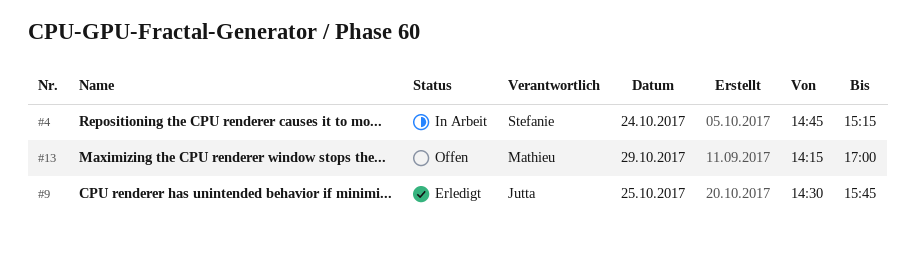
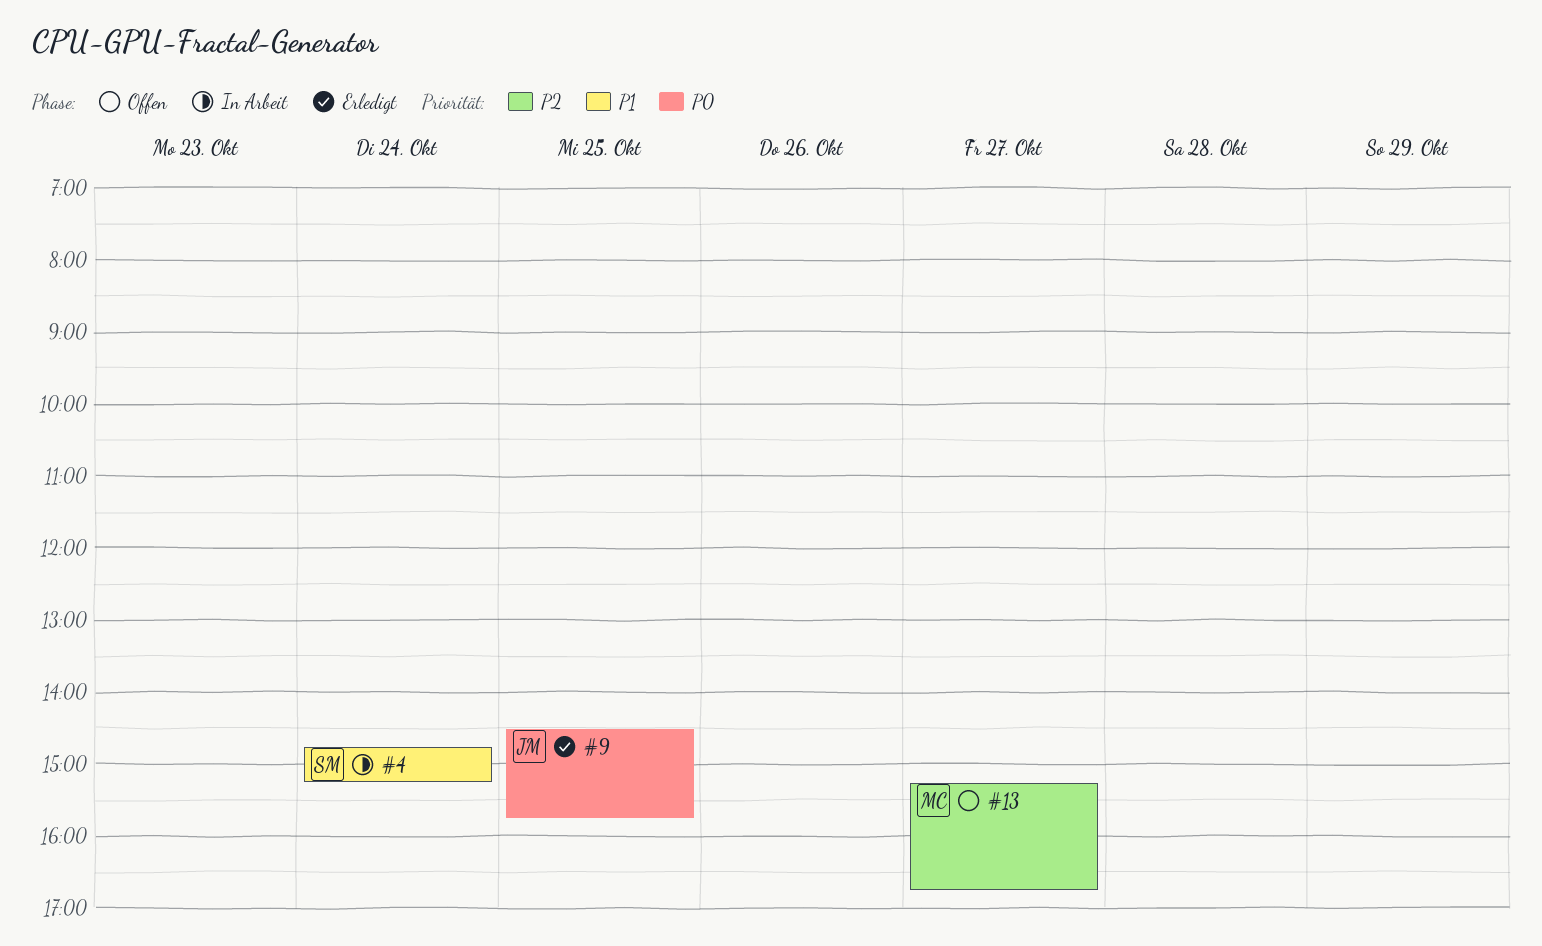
#13, day: Oct 29 -> Oct 27
#13, begins: 14:15 -> 15:15
#13, ends: 17:00 -> 16:45

